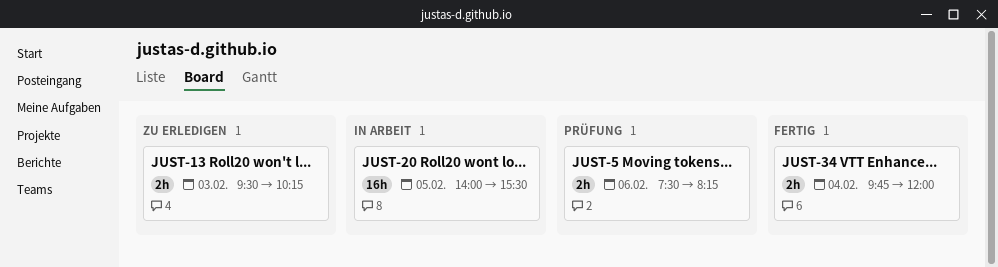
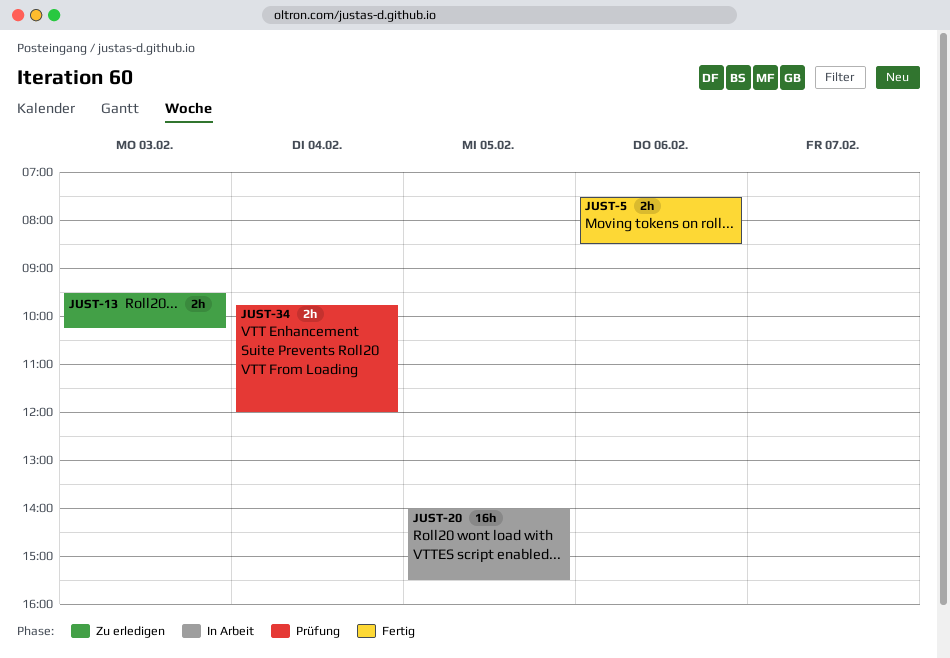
JUST-5, status: Prüfung -> Fertig
JUST-5, ends: 08:15 -> 08:30
JUST-34, status: Fertig -> Prüfung

